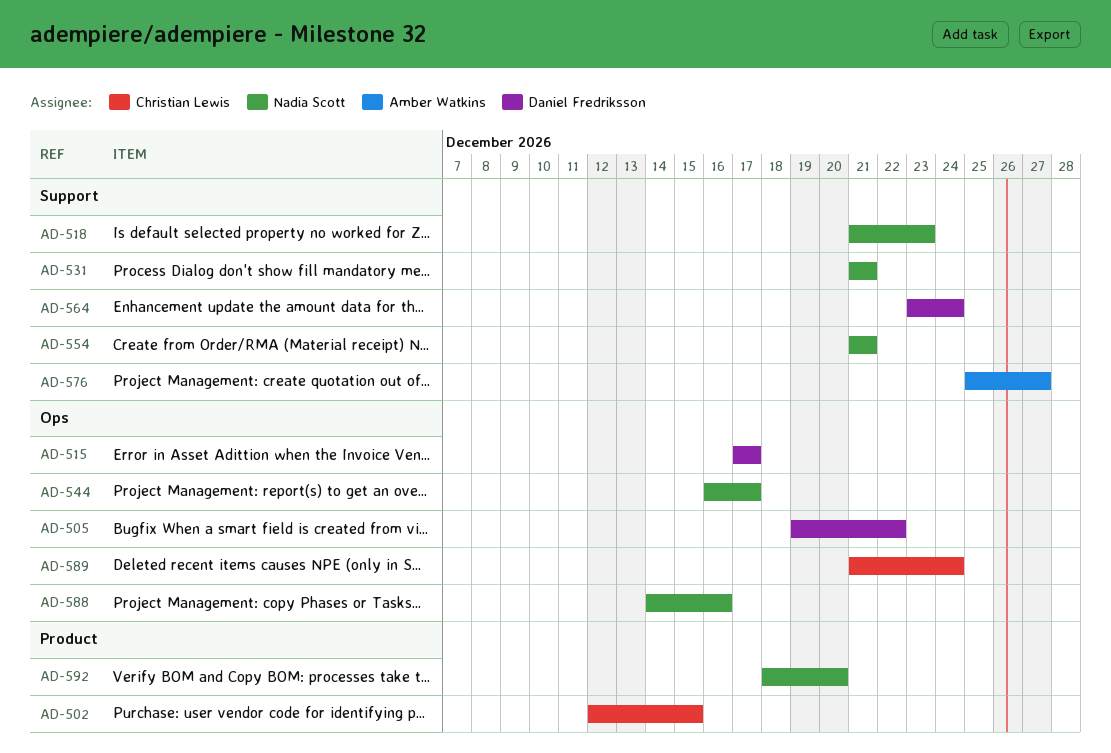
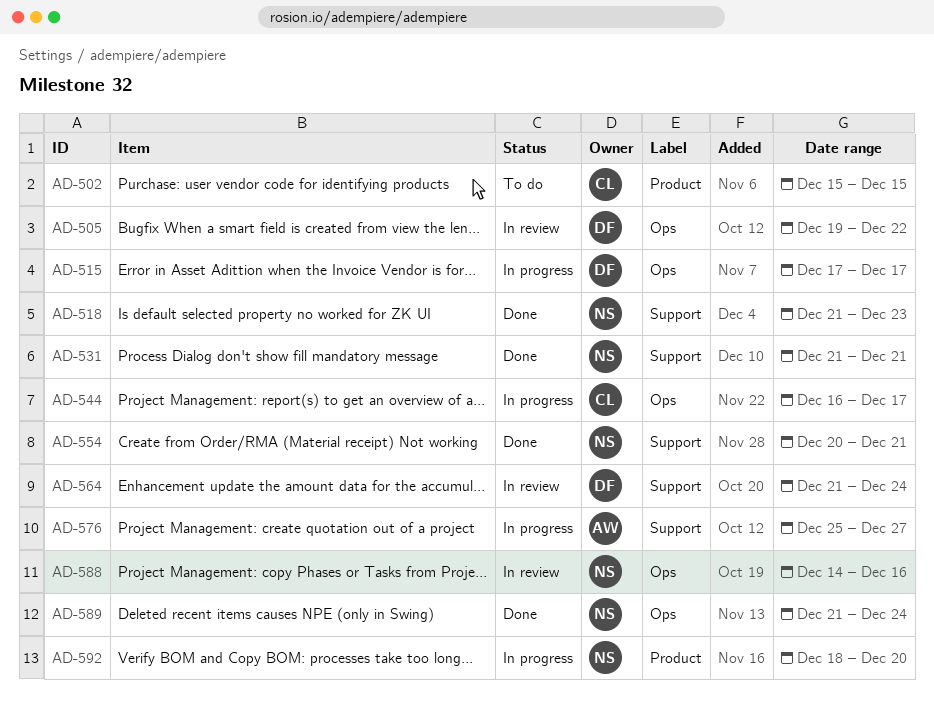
AD-502, start: Dec 12 -> Dec 15
AD-544, owner: Nadia Scott -> Christian Lewis
AD-554, start: Dec 21 -> Dec 20
AD-564, start: Dec 23 -> Dec 21
AD-589, owner: Christian Lewis -> Nadia Scott

